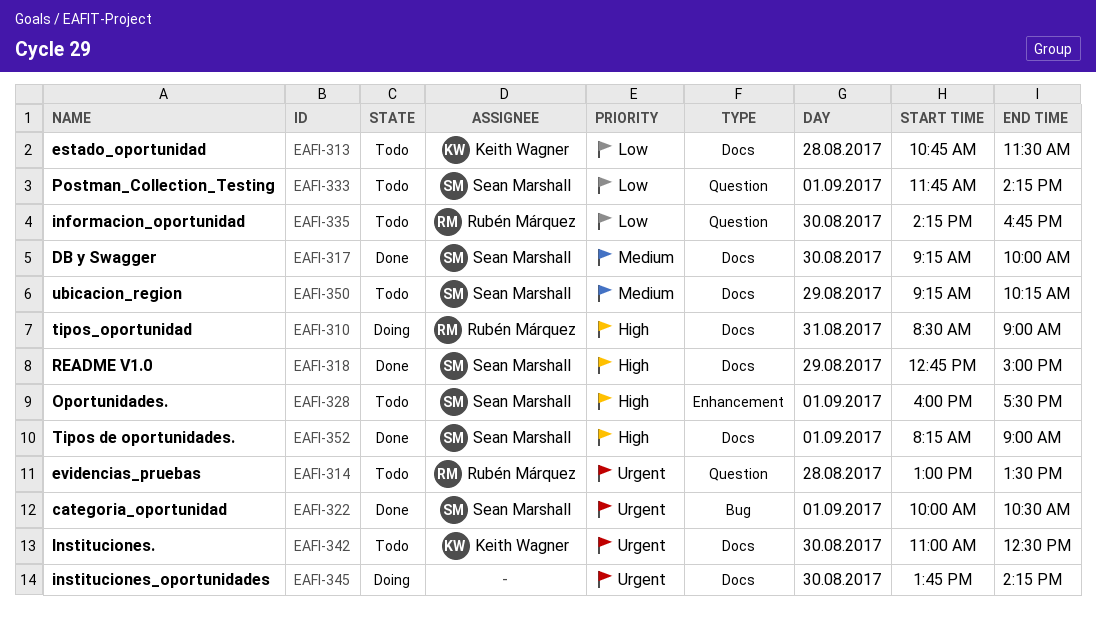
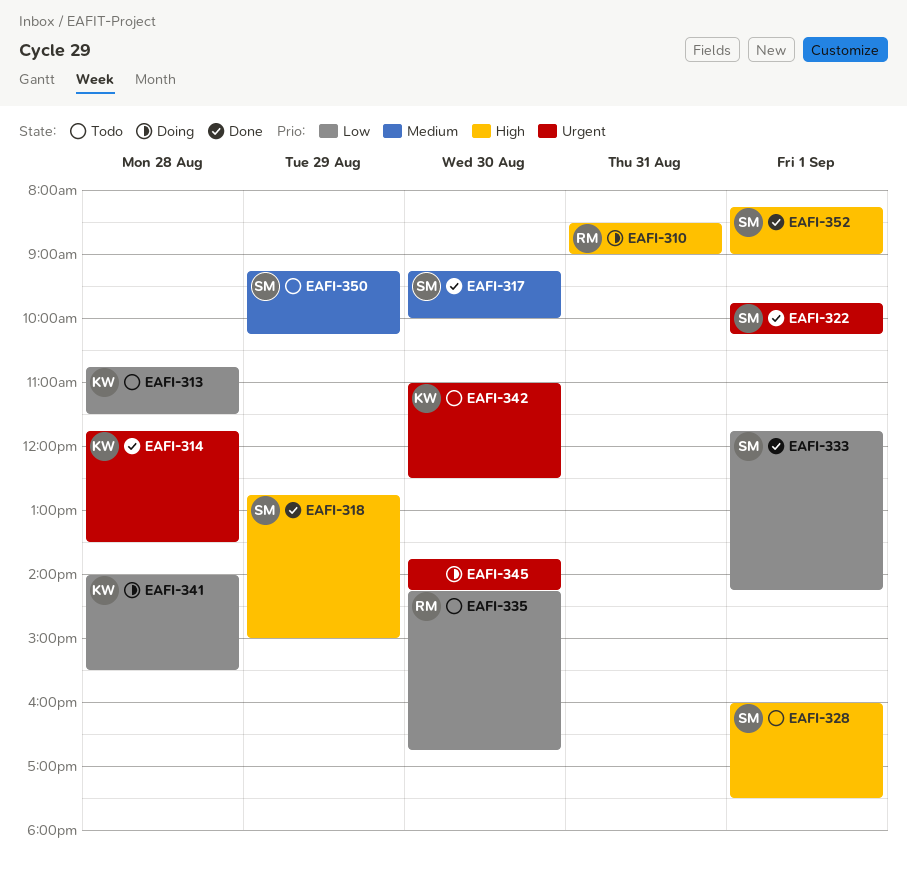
EAFI-314, status: Todo -> Done
EAFI-314, owner: Rubén Márquez -> Keith Wagner
EAFI-314, begins: 13:00 -> 11:45
EAFI-322, begins: 10:00 -> 09:45
EAFI-322, ends: 10:30 -> 10:15
EAFI-333, status: Todo -> Done
EAFI-341: none -> present

